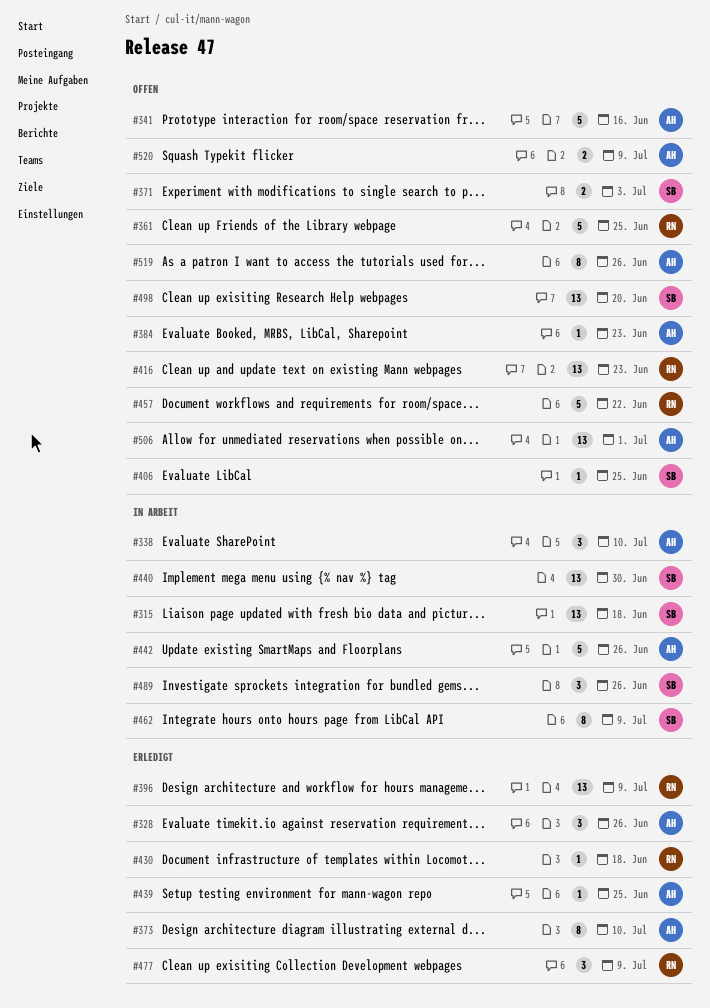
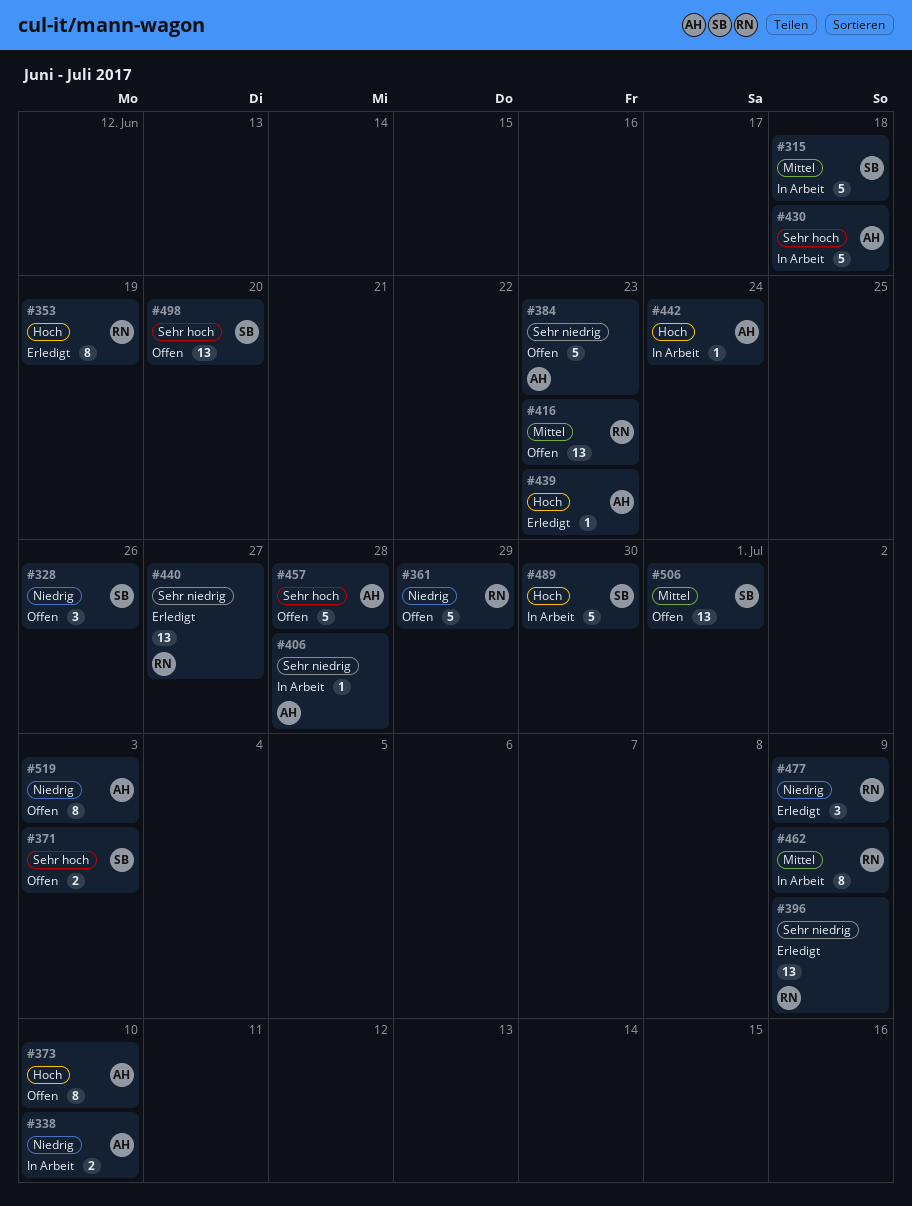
#315, estimate: 13 -> 5
#328, status: Erledigt -> Offen
#328, owner: AH -> SB
#338, estimate: 3 -> 2
#341: present -> none
#353: none -> present
#361, due: Jun 25 -> Jun 29
#373, status: Erledigt -> Offen
#384, estimate: 1 -> 5
#406, status: Offen -> In Arbeit
#406, owner: SB -> AH
#406, due: Jun 25 -> Jun 28
#430, status: Erledigt -> In Arbeit
#430, owner: RN -> AH
#430, estimate: 1 -> 5
#439, due: Jun 25 -> Jun 23
#440, status: In Arbeit -> Erledigt
#440, owner: SB -> RN
#440, due: Jun 30 -> Jun 27
#442, estimate: 5 -> 1
#442, due: Jun 26 -> Jun 24
#457, owner: RN -> AH
#457, due: Jun 22 -> Jun 28
#462, owner: SB -> RN
#489, estimate: 3 -> 5
#489, due: Jun 26 -> Jun 30
#506, owner: AH -> SB
#519, due: Jun 26 -> Jul 3
#520: present -> none

